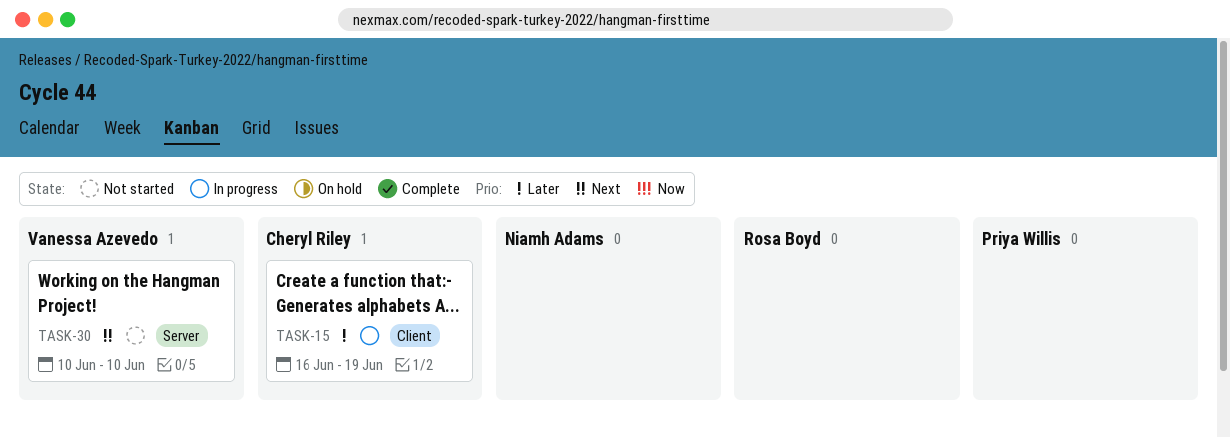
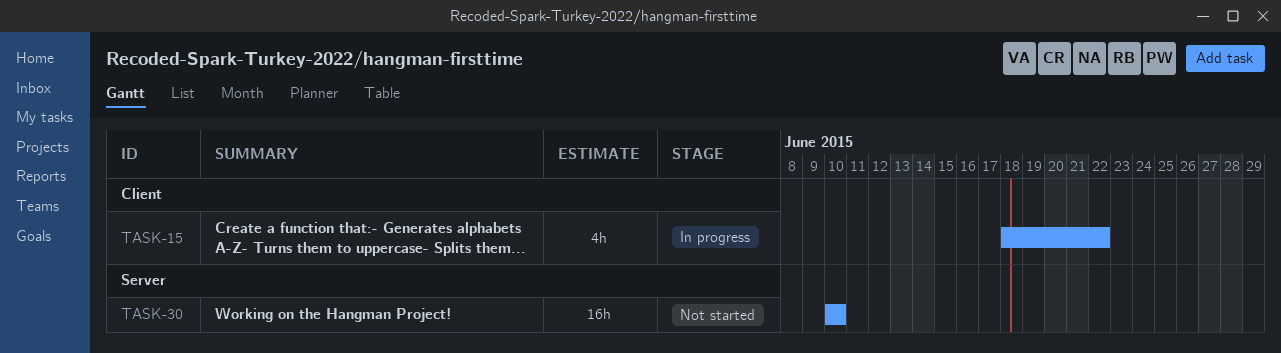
TASK-15, start: Jun 16 -> Jun 18
TASK-15, due: Jun 19 -> Jun 22

